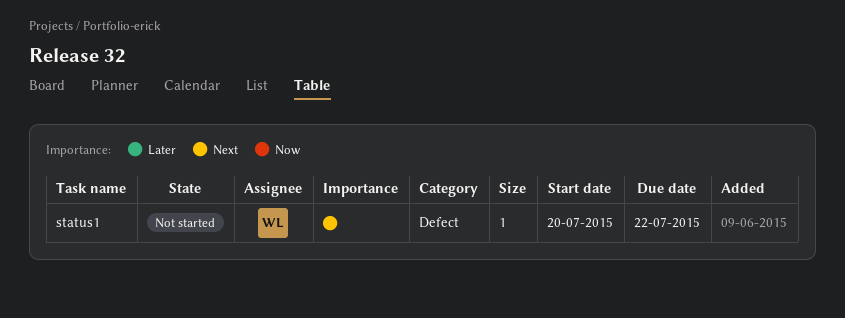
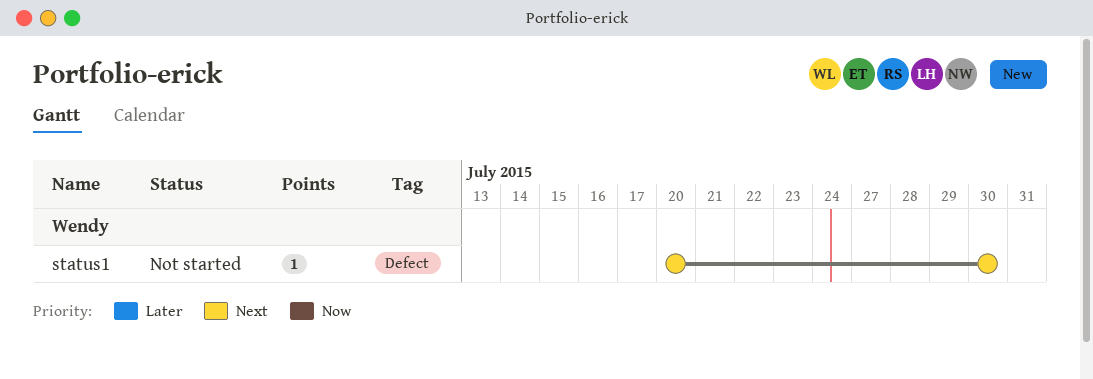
status1, due: Jul 22 -> Jul 30

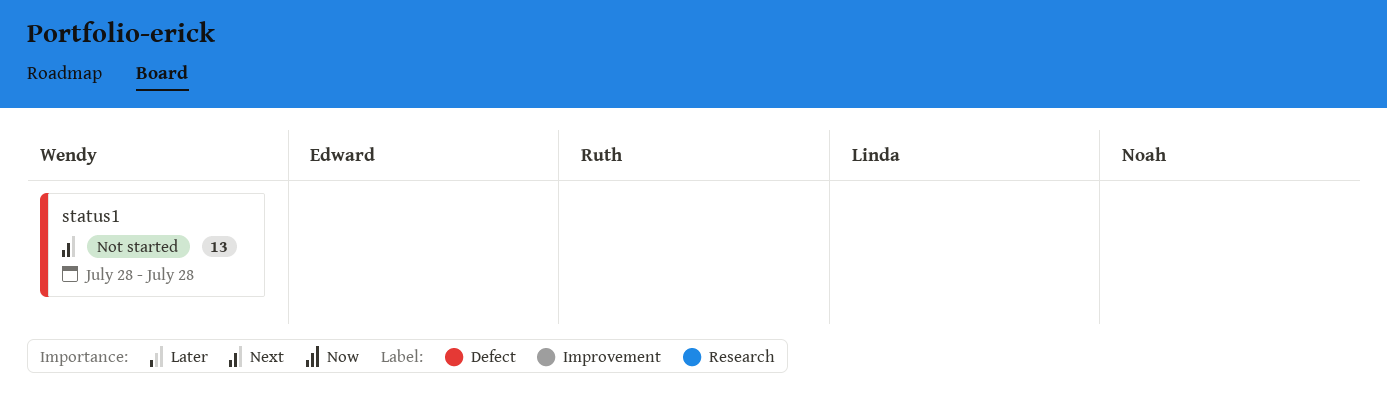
status1, estimate: 1 -> 13
status1, start: Jul 20 -> Jul 28
status1, due: Jul 30 -> Jul 28

